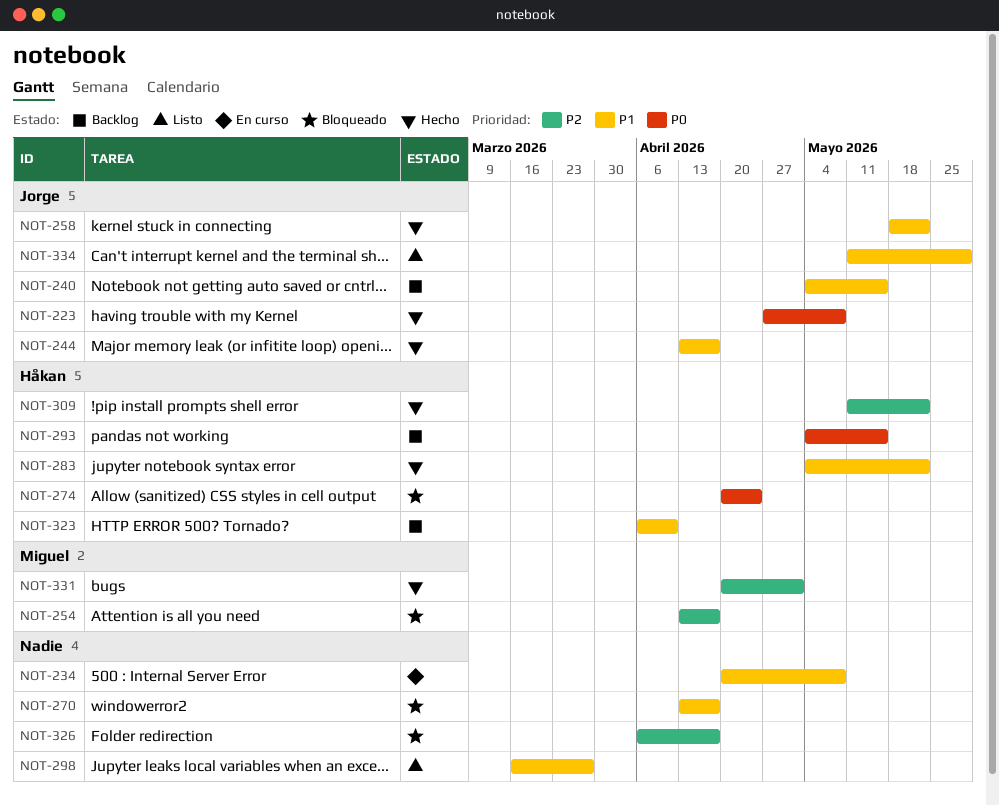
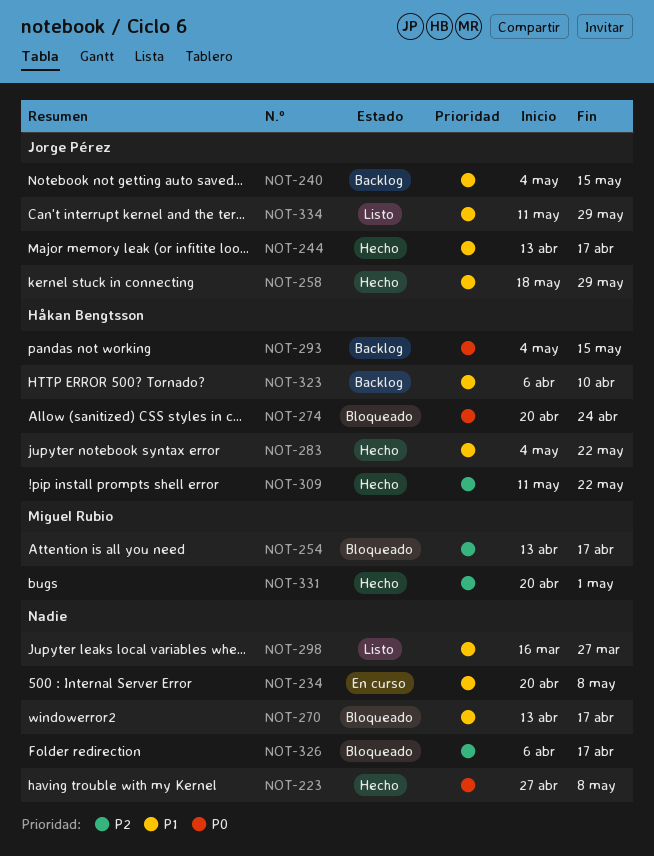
NOT-223, owner: Jorge Pérez -> none
NOT-258, due: May 22 -> May 29

